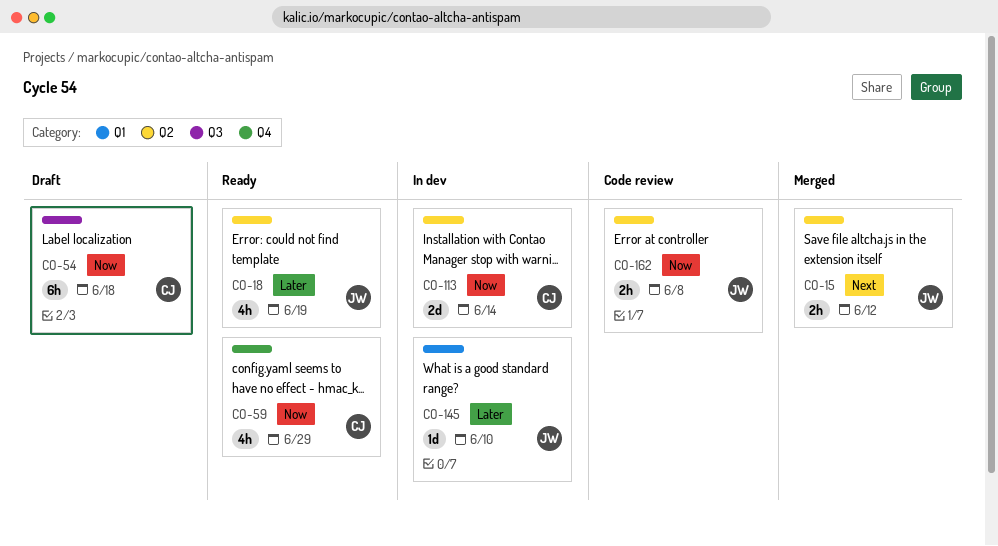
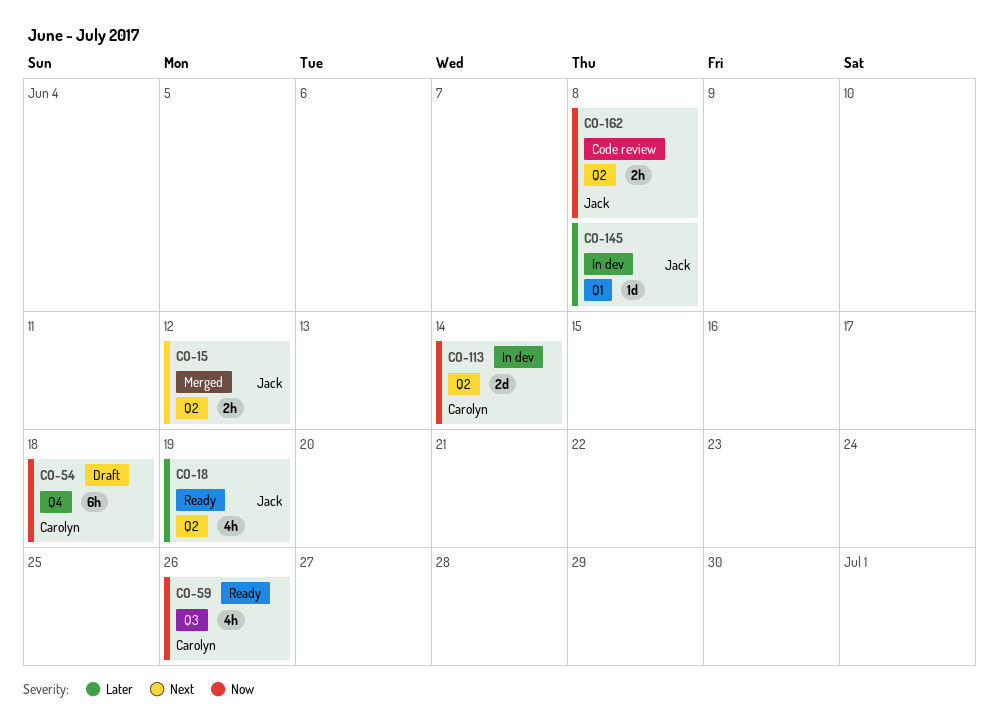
CO-54, label: Q3 -> Q4
CO-59, label: Q4 -> Q3
CO-59, due: Jun 29 -> Jun 26
CO-145, due: Jun 10 -> Jun 8

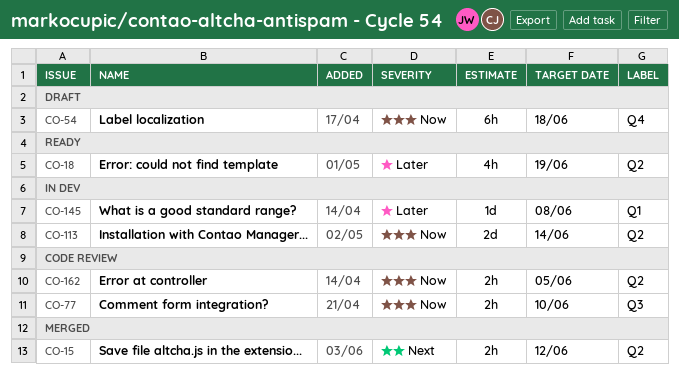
CO-59: present -> none
CO-77: none -> present
CO-162, due: Jun 8 -> Jun 5

